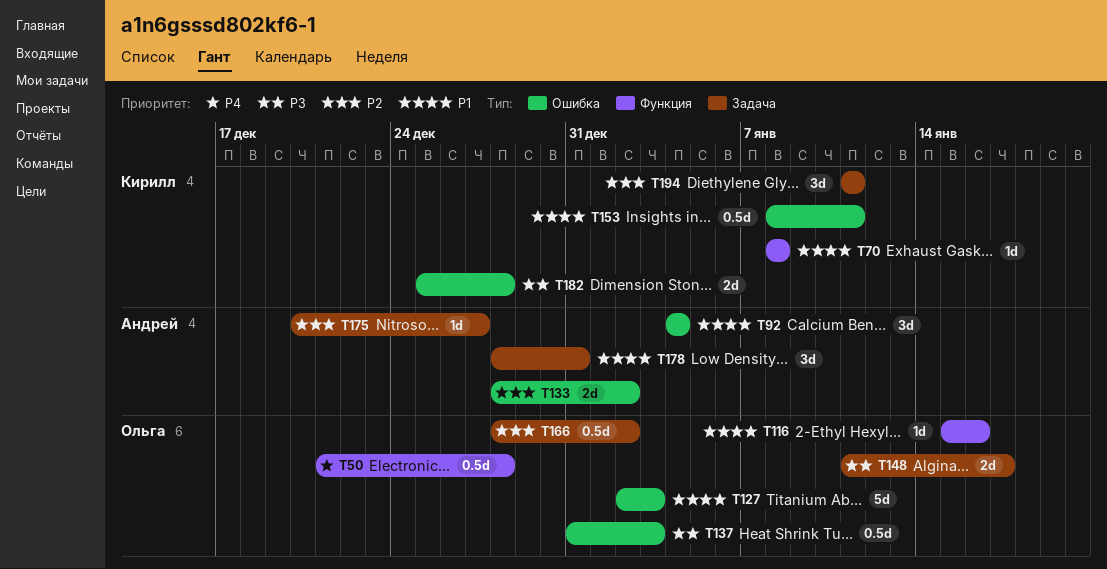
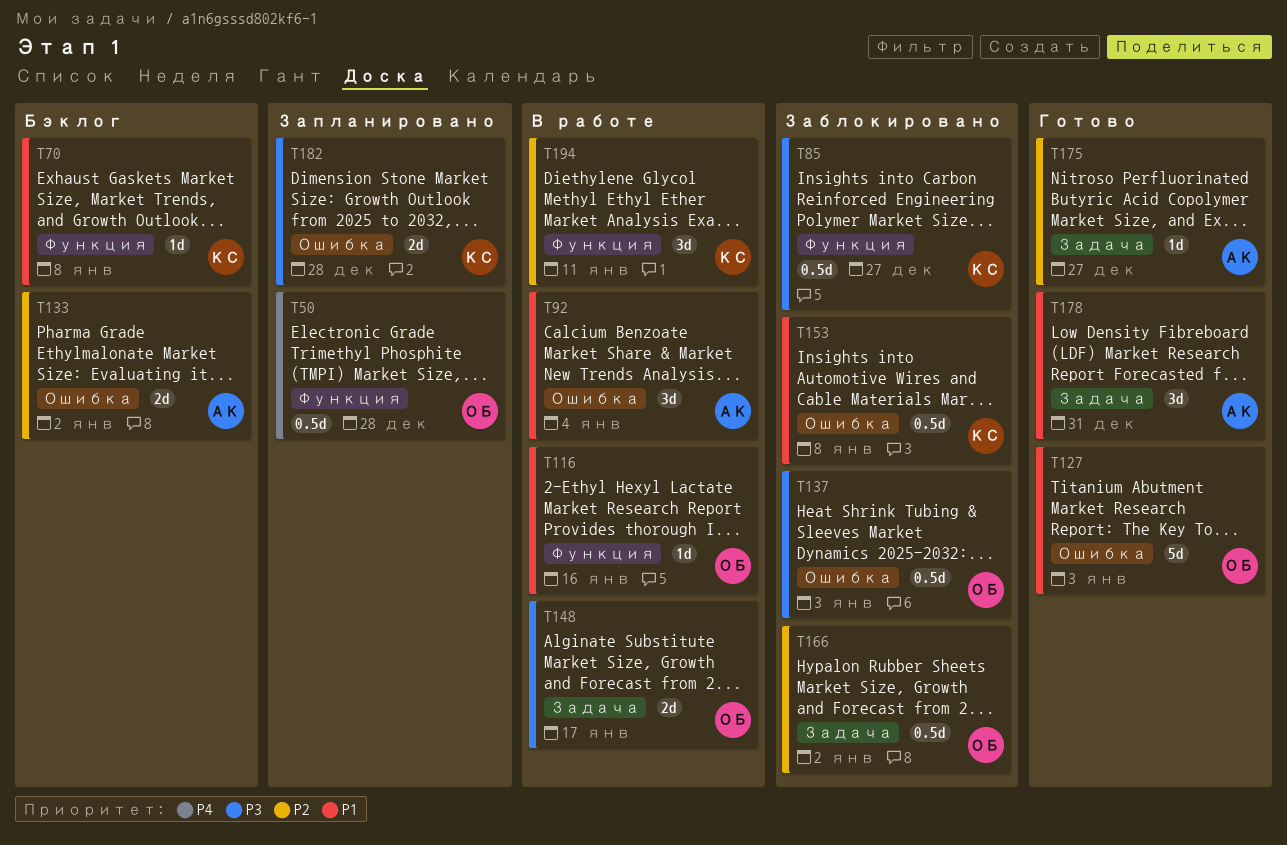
T85: none -> present
T153, due: Jan 11 -> Jan 8
T194, label: Задача -> Функция

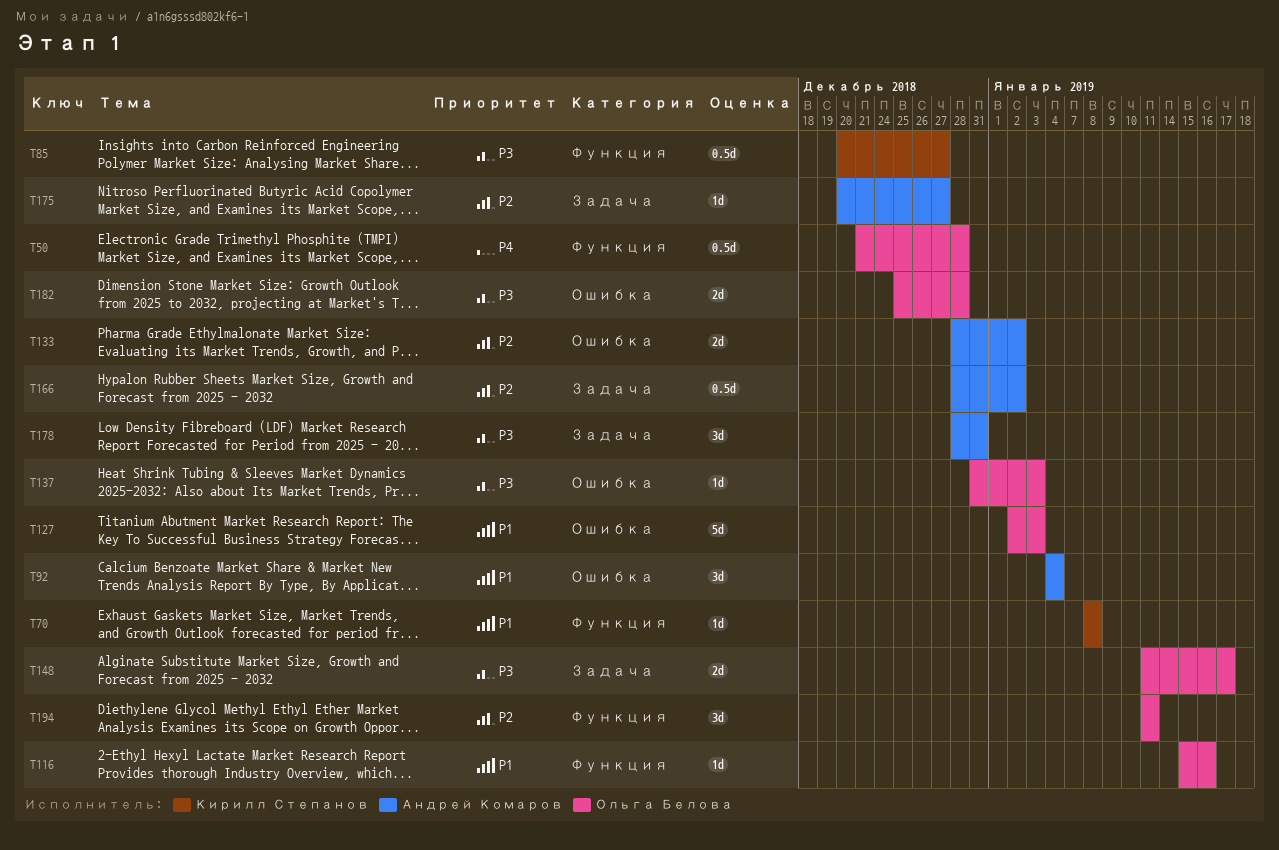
T137, estimate: 0.5d -> 1d
T153: present -> none
T166, owner: Ольга Белова -> Андрей Комаров
T178, priority: P1 -> P3
T182, owner: Кирилл Степанов -> Ольга Белова
T194, owner: Кирилл Степанов -> Ольга Белова

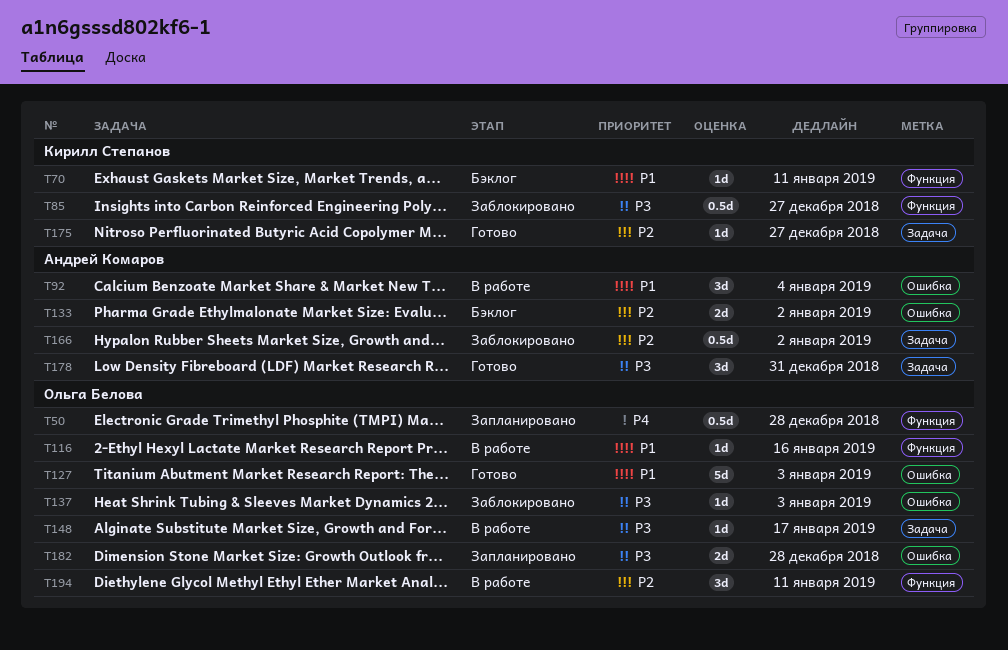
T70, due: Jan 8 -> Jan 11
T148, estimate: 2d -> 1d
T175, owner: Андрей Комаров -> Кирилл Степанов

